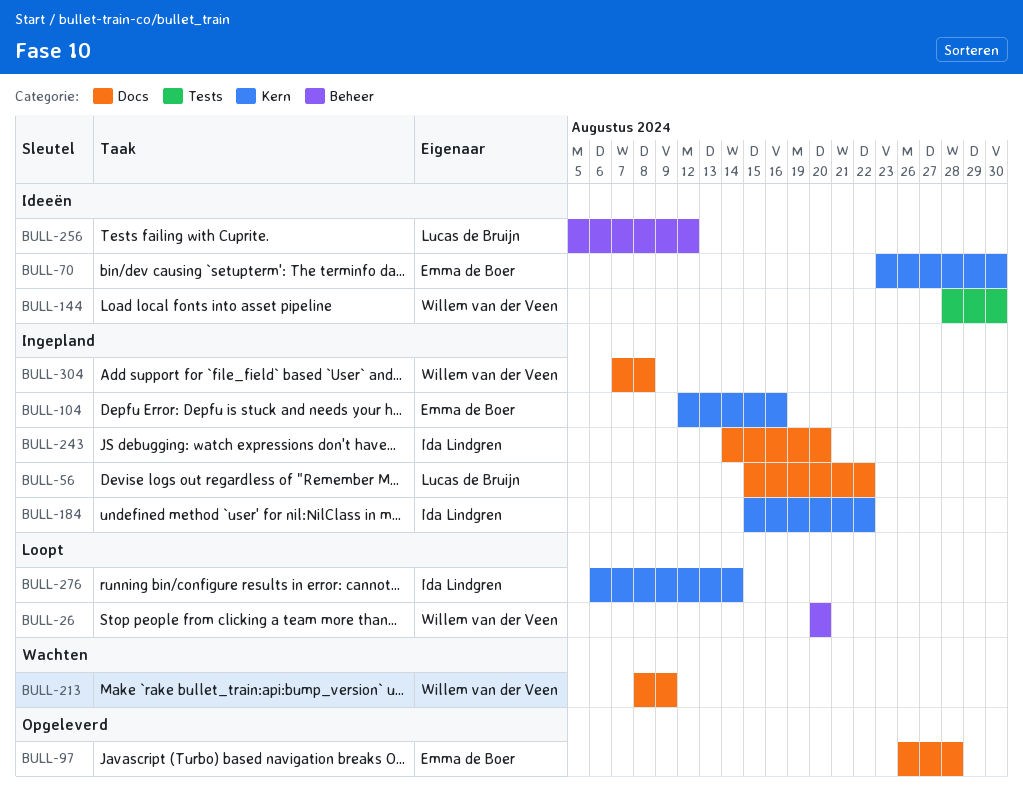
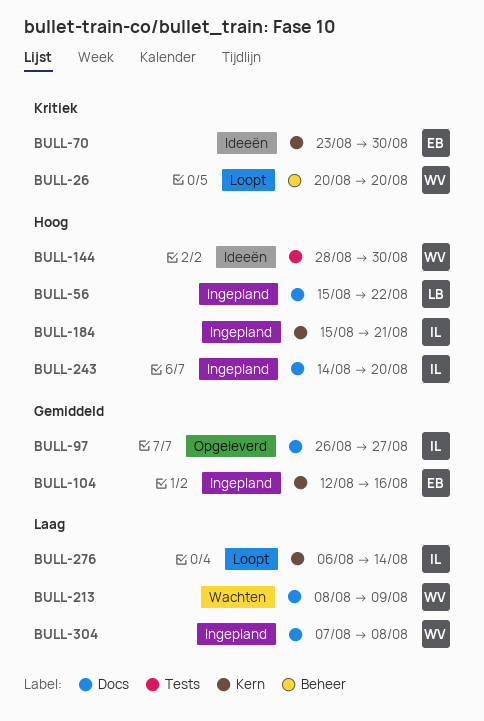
BULL-97, owner: Emma de Boer -> Ida Lindgren
BULL-97, due: Aug 28 -> Aug 27
BULL-184, due: Aug 22 -> Aug 21
BULL-256: present -> none

